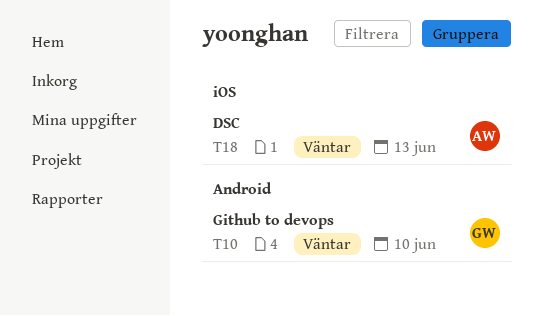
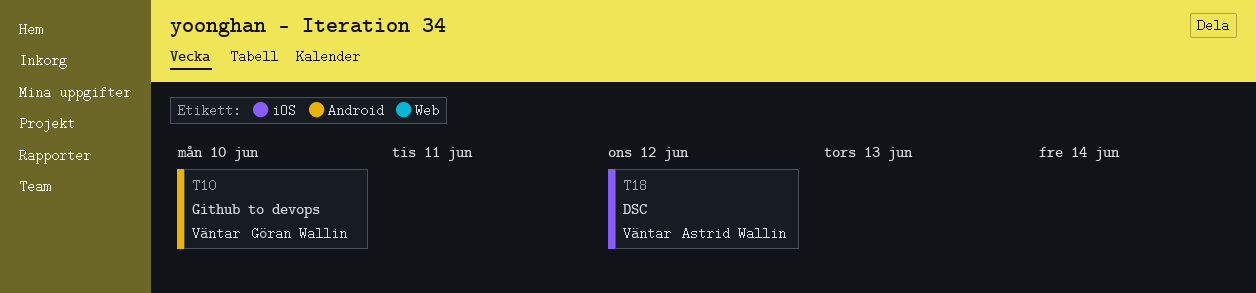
T18, due: Jun 13 -> Jun 12

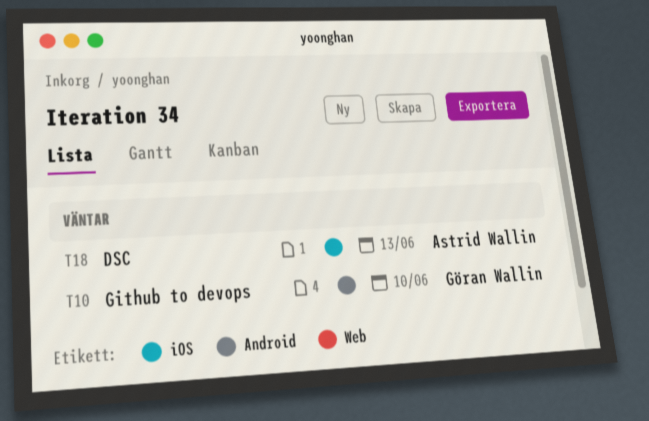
T18, due: Jun 12 -> Jun 13

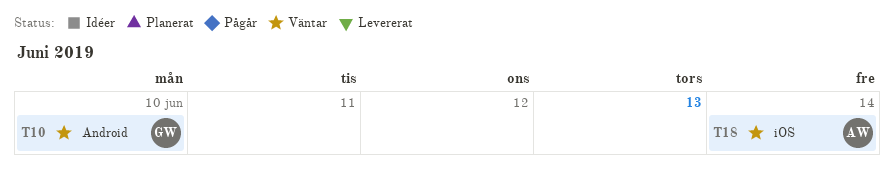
T18, due: Jun 13 -> Jun 14

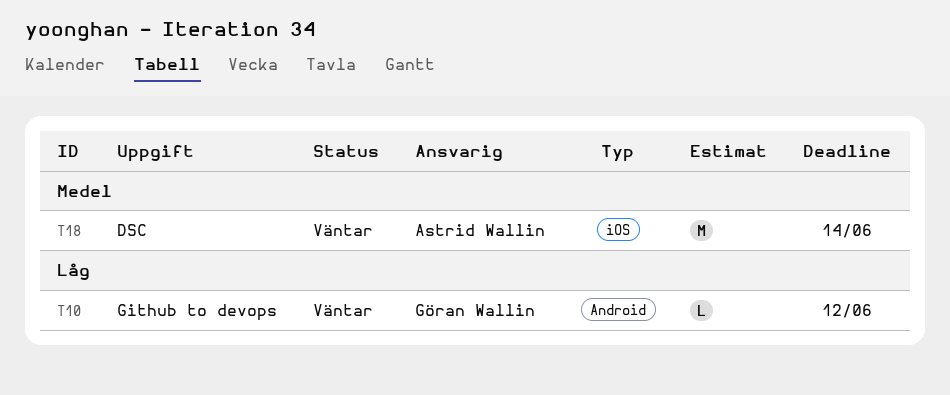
T10, due: Jun 10 -> Jun 12

